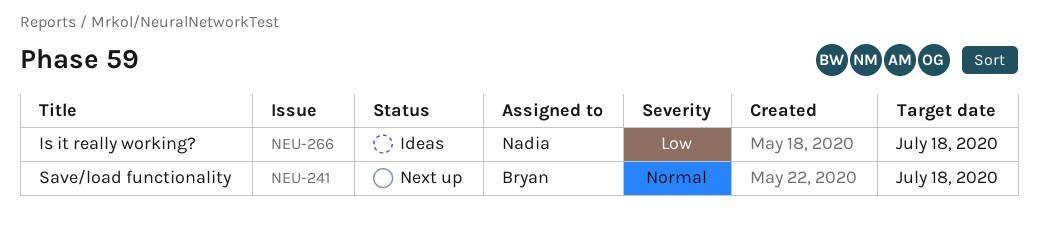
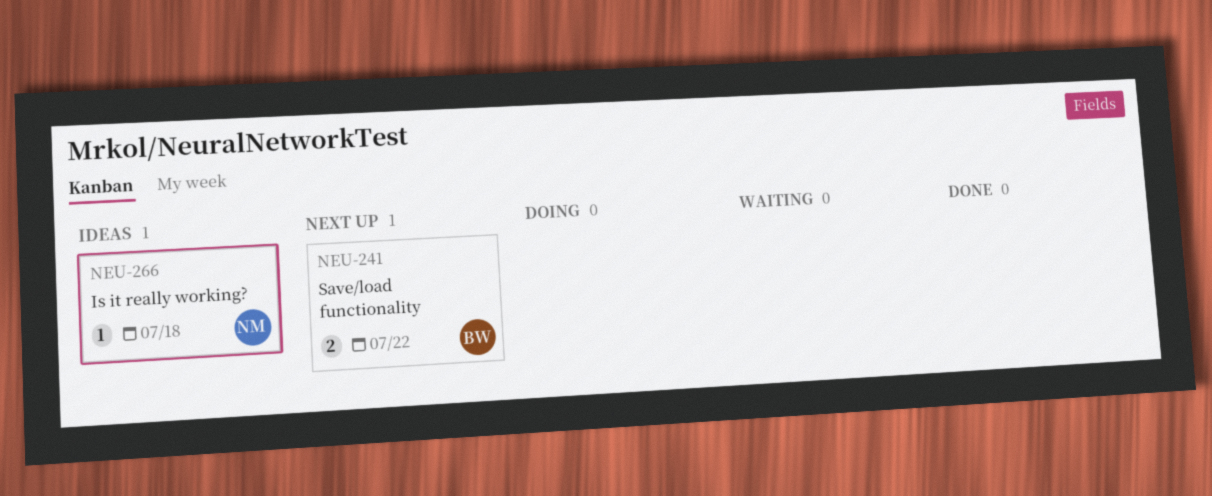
NEU-241, due: Jul 18 -> Jul 22

